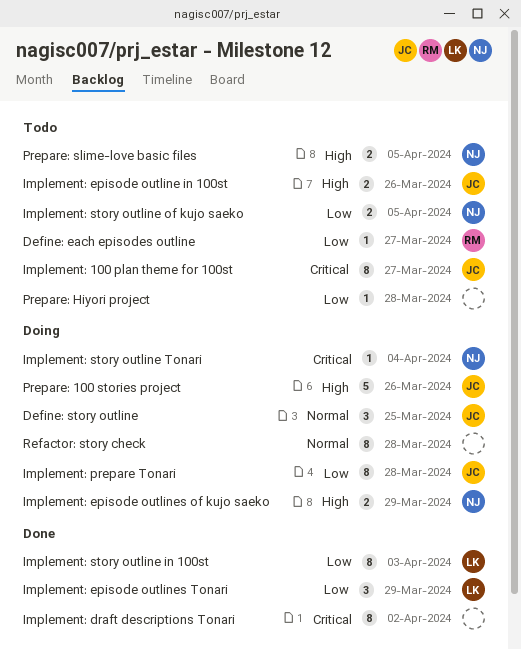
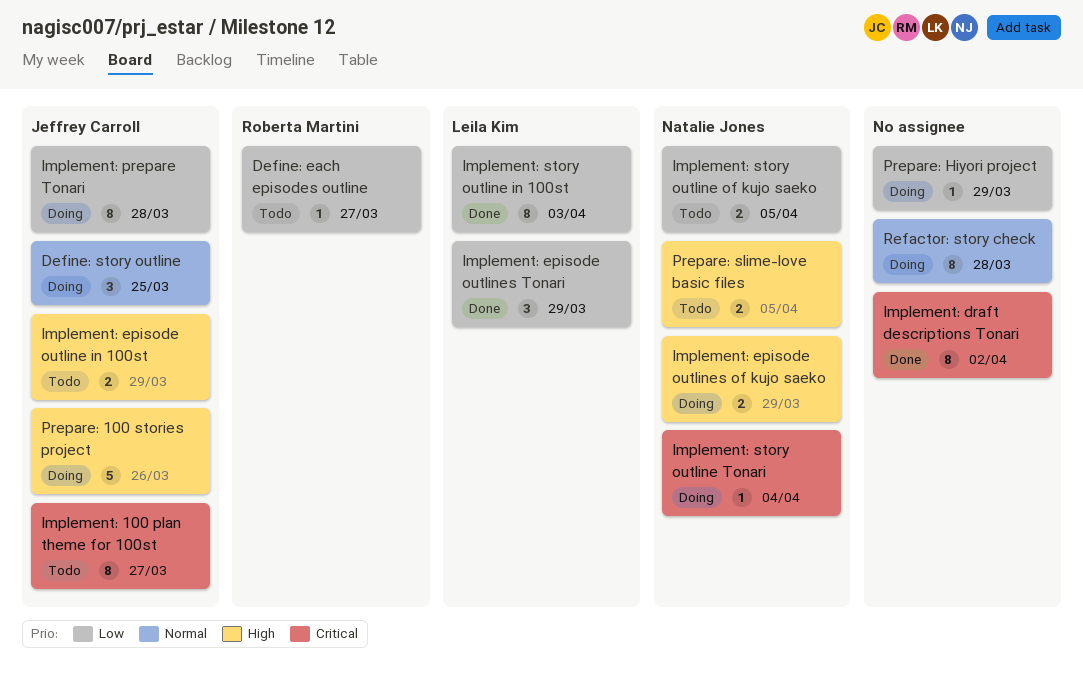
Implement: episode outline in 100st, due: Mar 26 -> Mar 29
Prepare: Hiyori project, status: Todo -> Doing
Prepare: Hiyori project, due: Mar 28 -> Mar 29

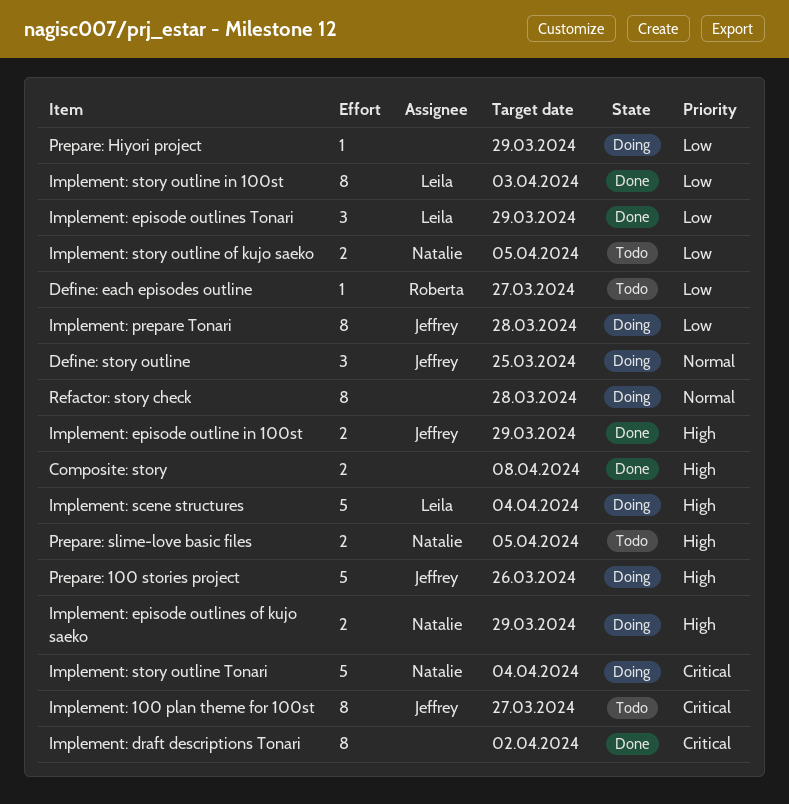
Composite: story: none -> present
Implement: episode outline in 100st, status: Todo -> Done
Implement: scene structures: none -> present
Implement: story outline Tonari, estimate: 1 -> 5

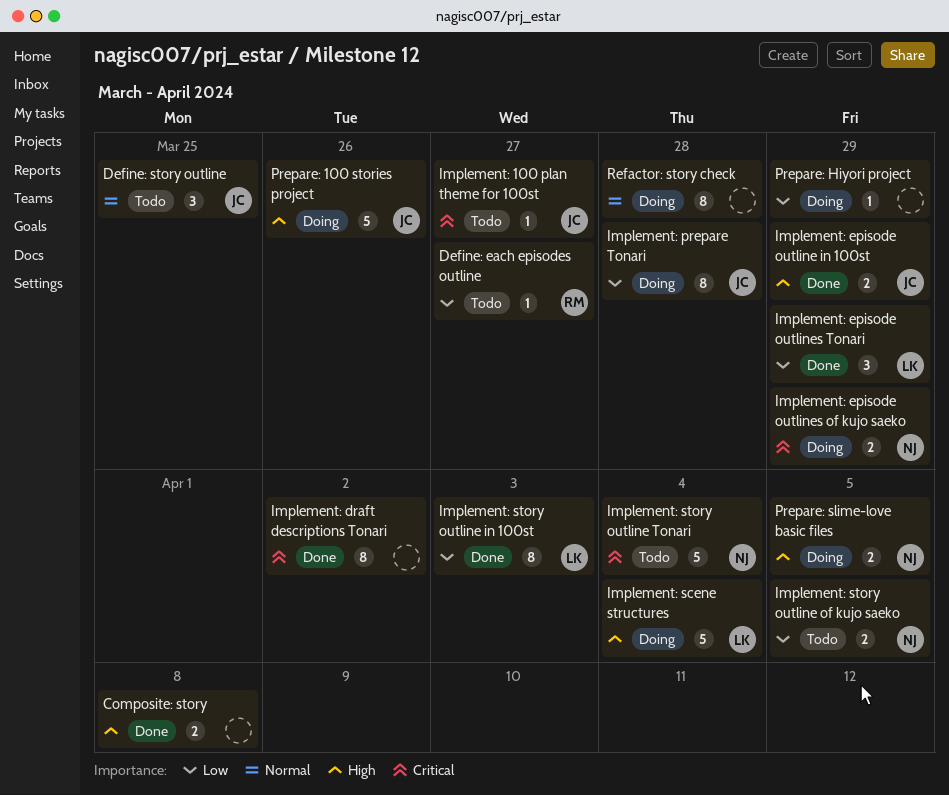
Define: story outline, status: Doing -> Todo
Implement: 100 plan theme for 100st, estimate: 8 -> 1
Implement: episode outlines of kujo saeko, priority: High -> Critical
Implement: story outline Tonari, status: Doing -> Todo
Prepare: slime-love basic files, status: Todo -> Doing

